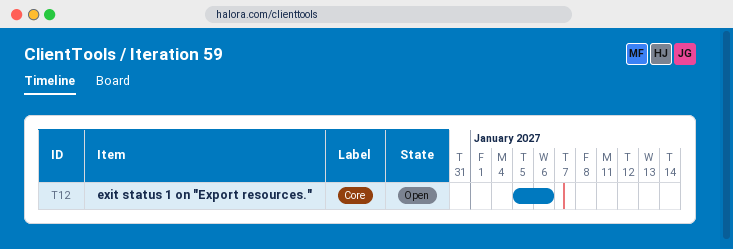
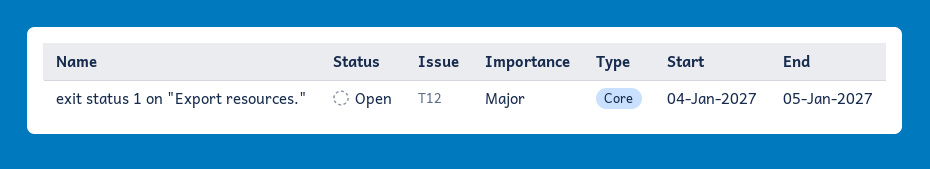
T12, start: Jan 5 -> Jan 4
T12, due: Jan 6 -> Jan 5

